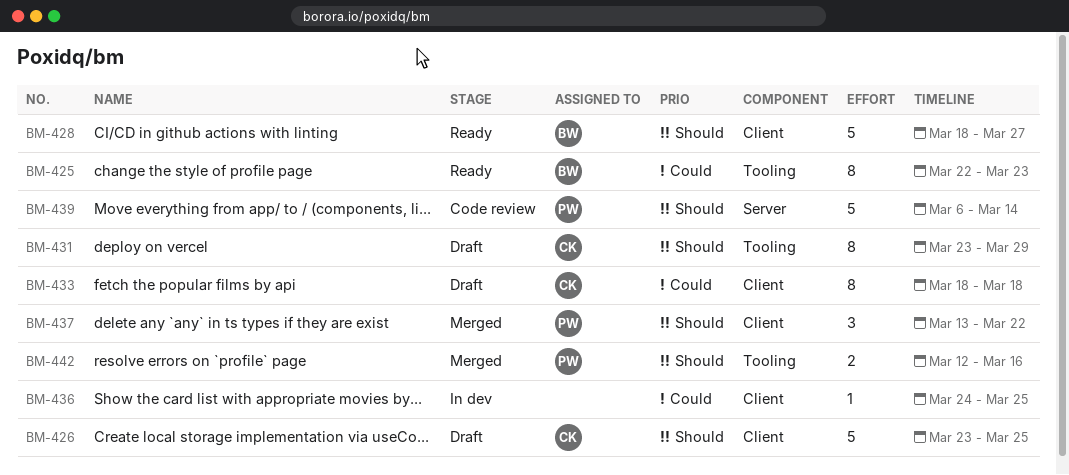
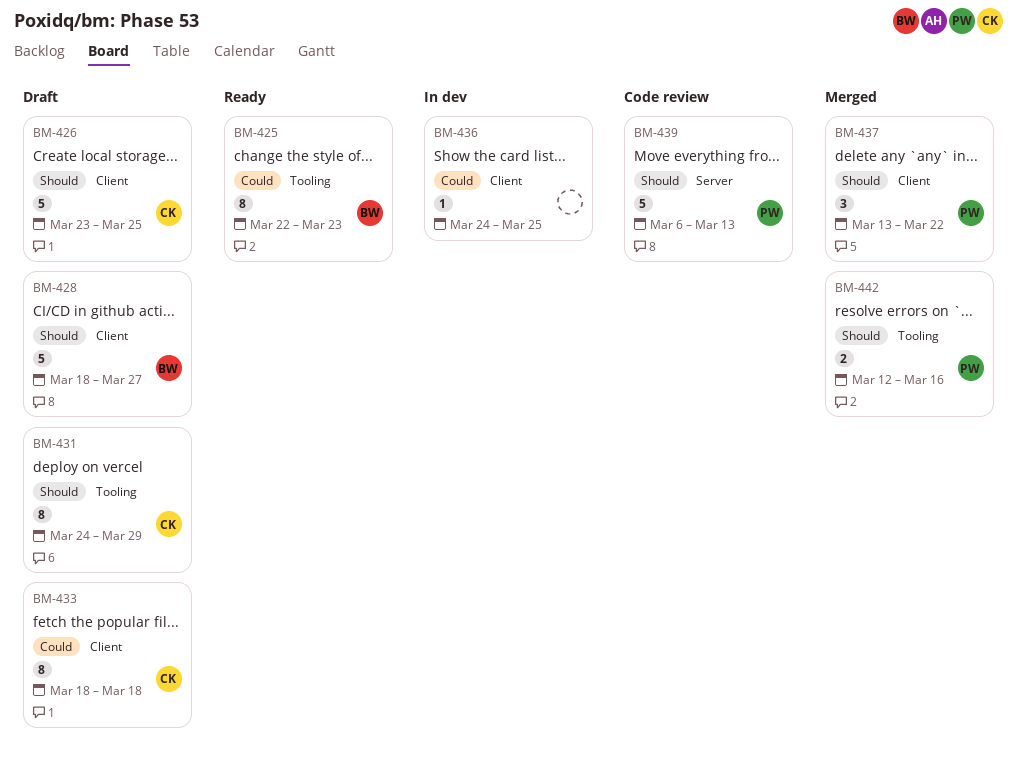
BM-428, status: Ready -> Draft
BM-431, start: Mar 23 -> Mar 24
BM-439, due: Mar 14 -> Mar 13

